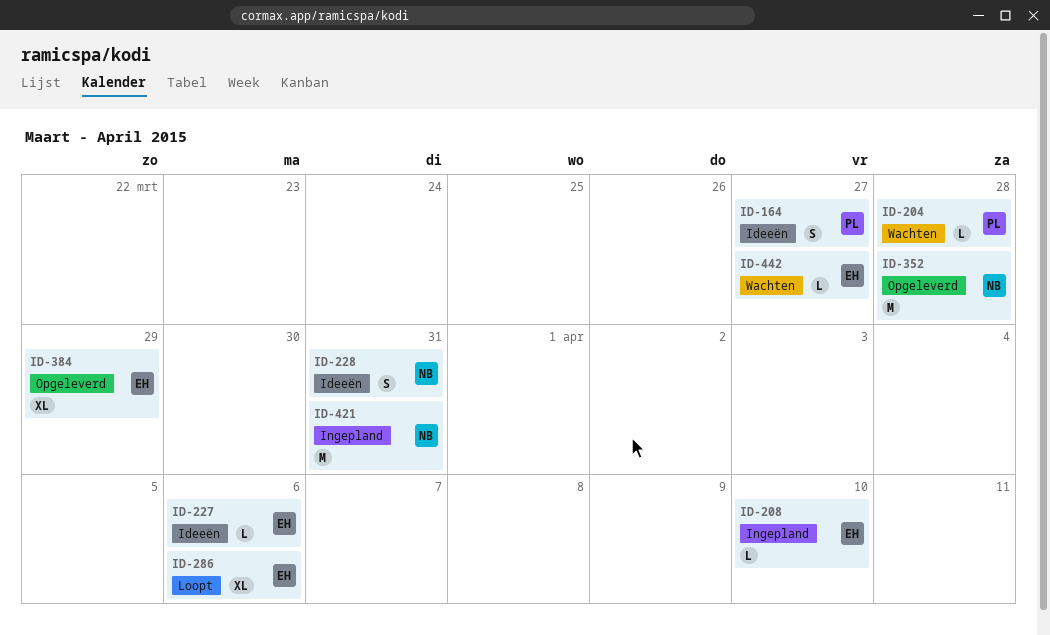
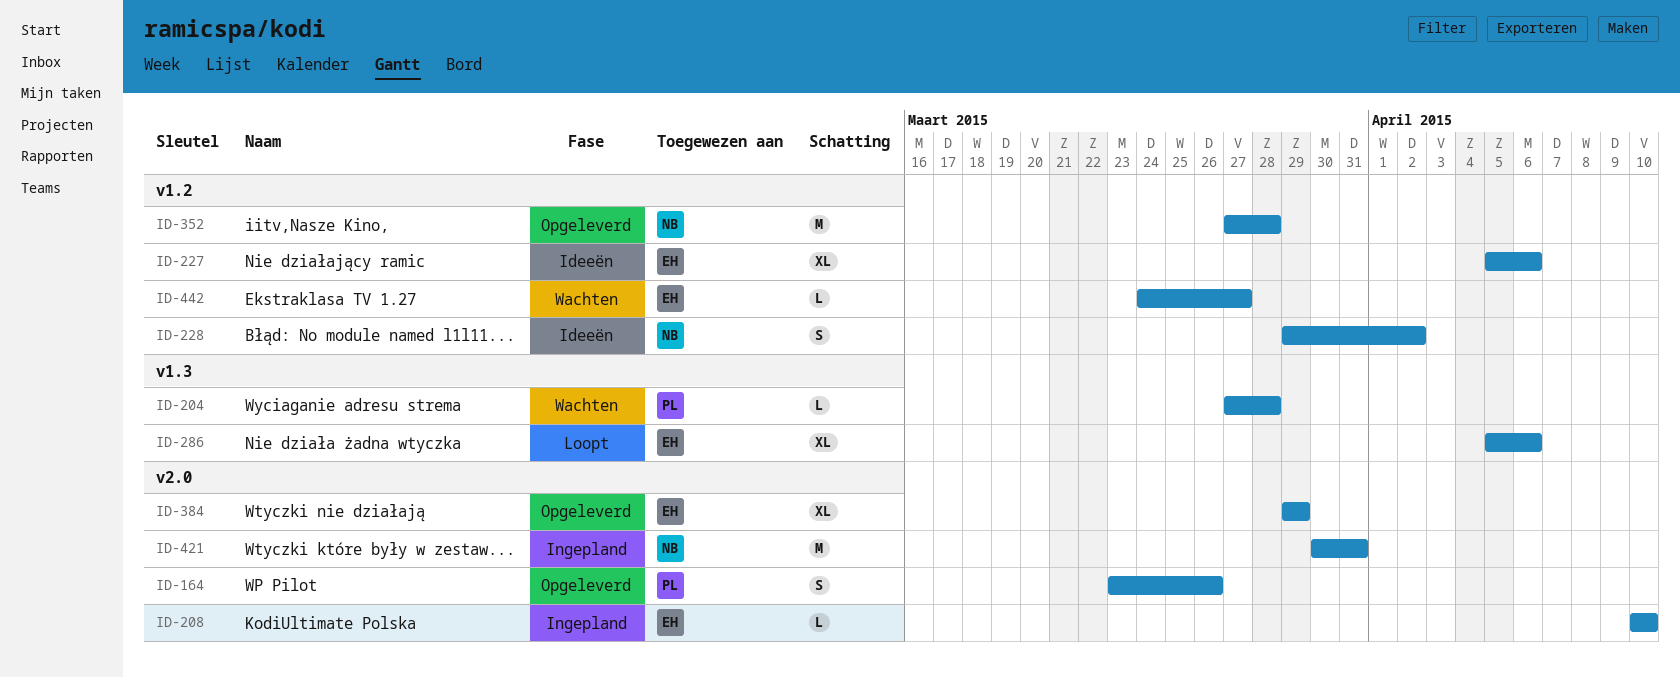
ID-164, status: Ideeën -> Opgeleverd
ID-164, due: Mar 27 -> Mar 26
ID-227, estimate: L -> XL
ID-228, due: Mar 31 -> Apr 2

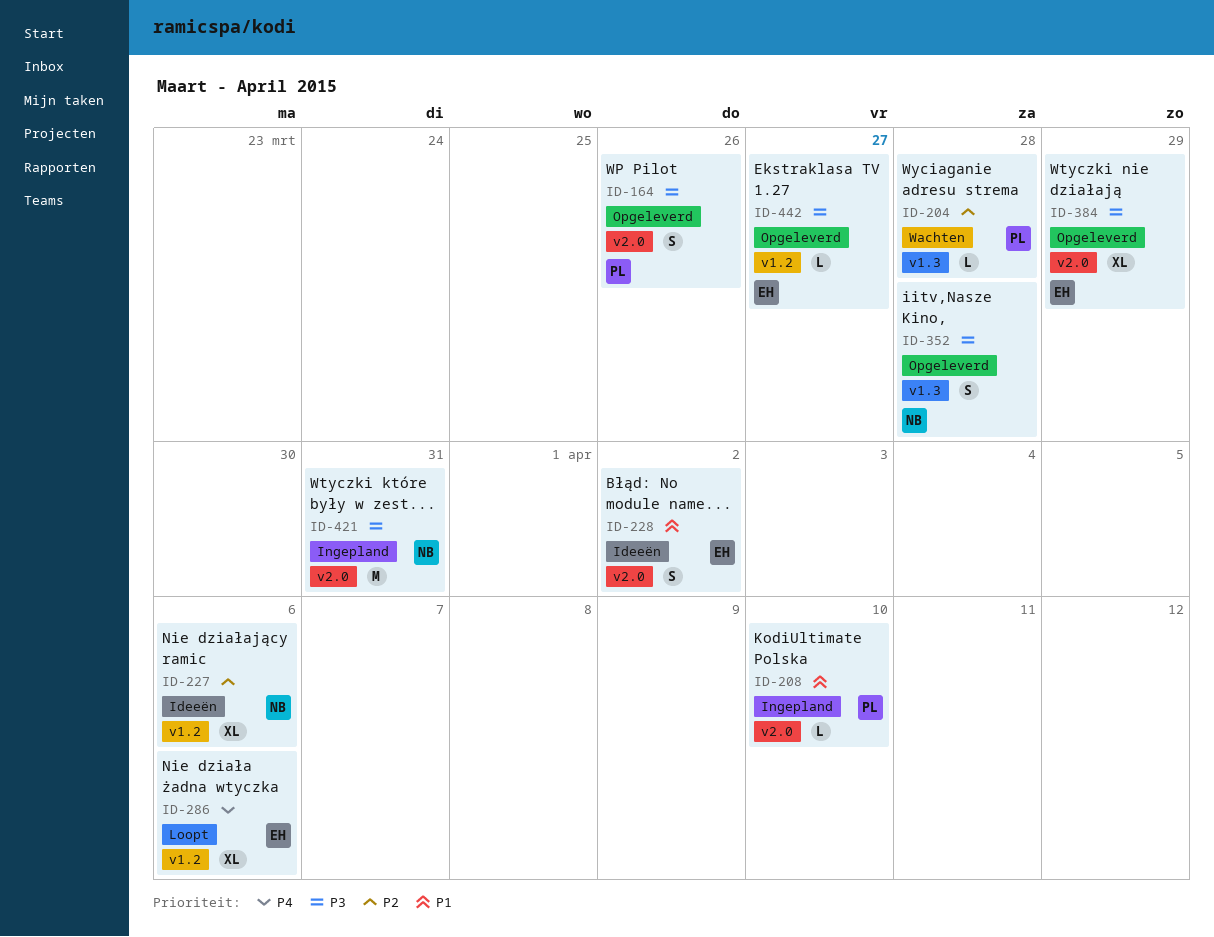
ID-208, owner: EH -> PL
ID-227, owner: EH -> NB
ID-228, owner: NB -> EH
ID-228, label: v1.2 -> v2.0
ID-286, label: v1.3 -> v1.2
ID-352, label: v1.2 -> v1.3
ID-352, estimate: M -> S
ID-442, status: Wachten -> Opgeleverd

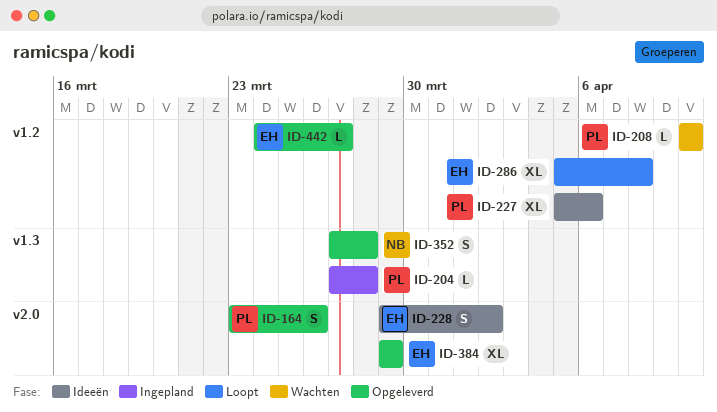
ID-204, status: Wachten -> Ingepland
ID-208, status: Ingepland -> Wachten
ID-208, label: v2.0 -> v1.2
ID-227, owner: NB -> PL
ID-286, due: Apr 6 -> Apr 8
ID-421: present -> none

